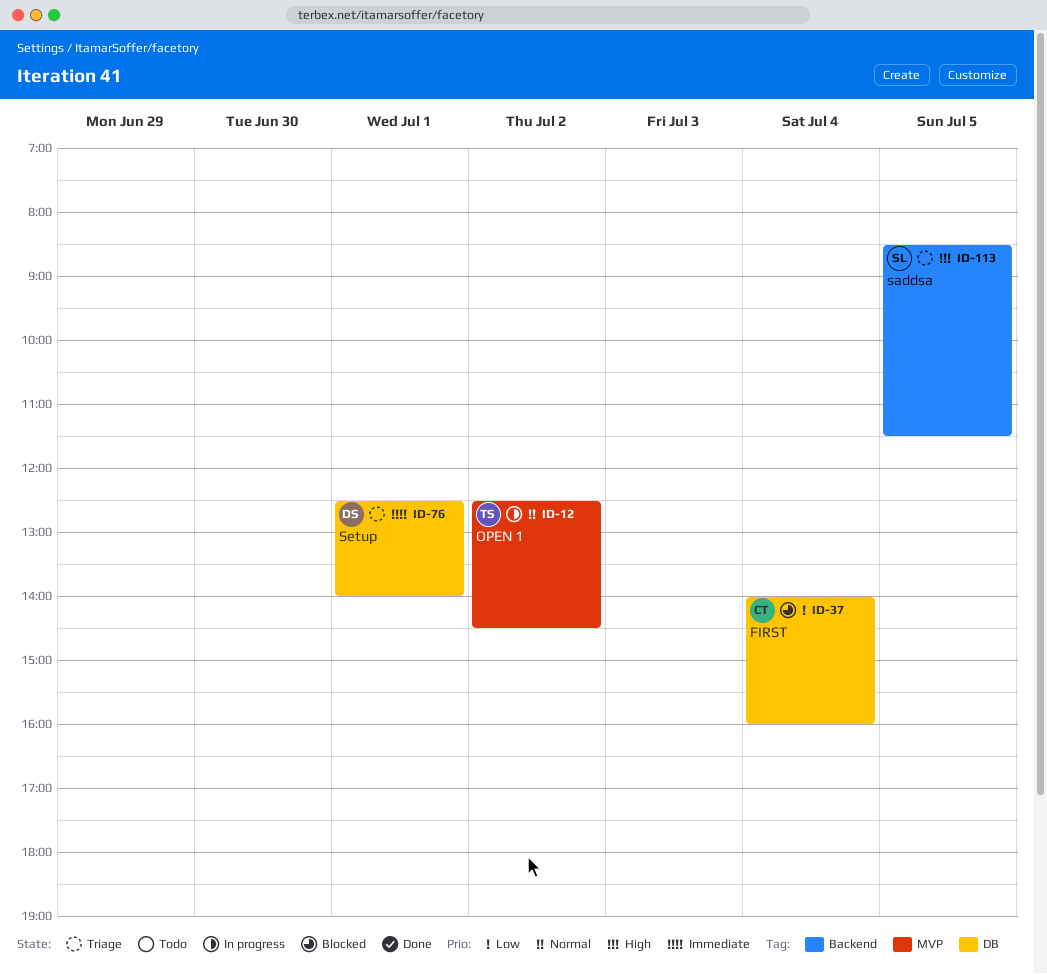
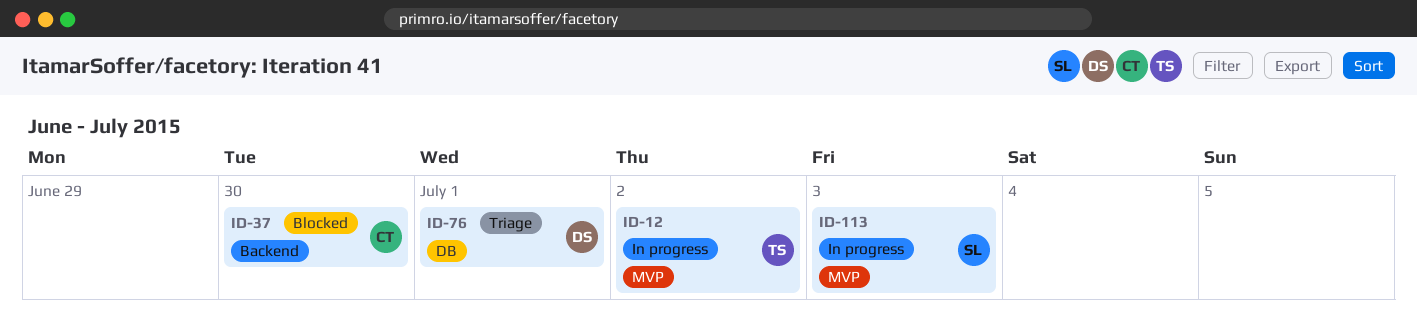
ID-37, label: DB -> Backend
ID-37, day: Jul 4 -> Jun 30
ID-113, status: Triage -> In progress
ID-113, label: Backend -> MVP
ID-113, day: Jul 5 -> Jul 3

